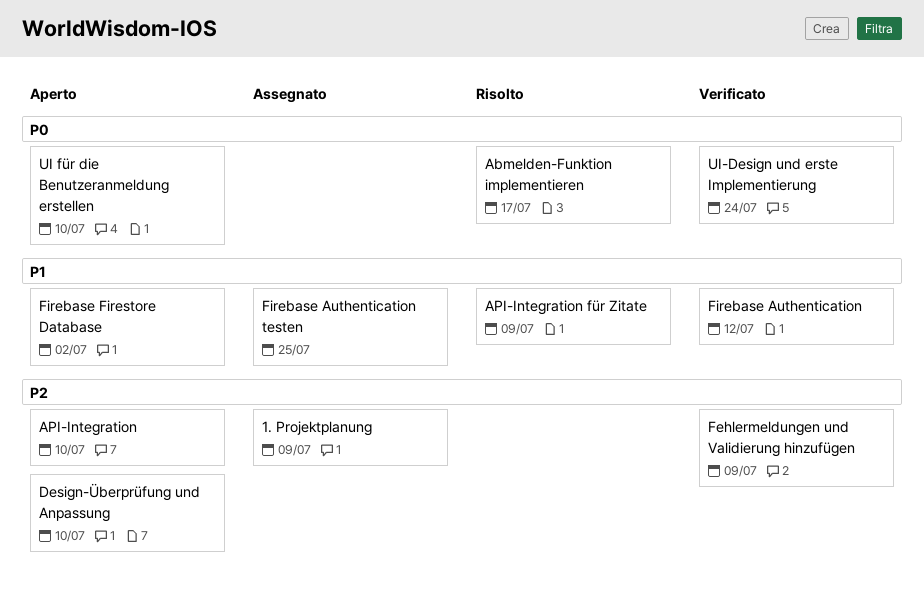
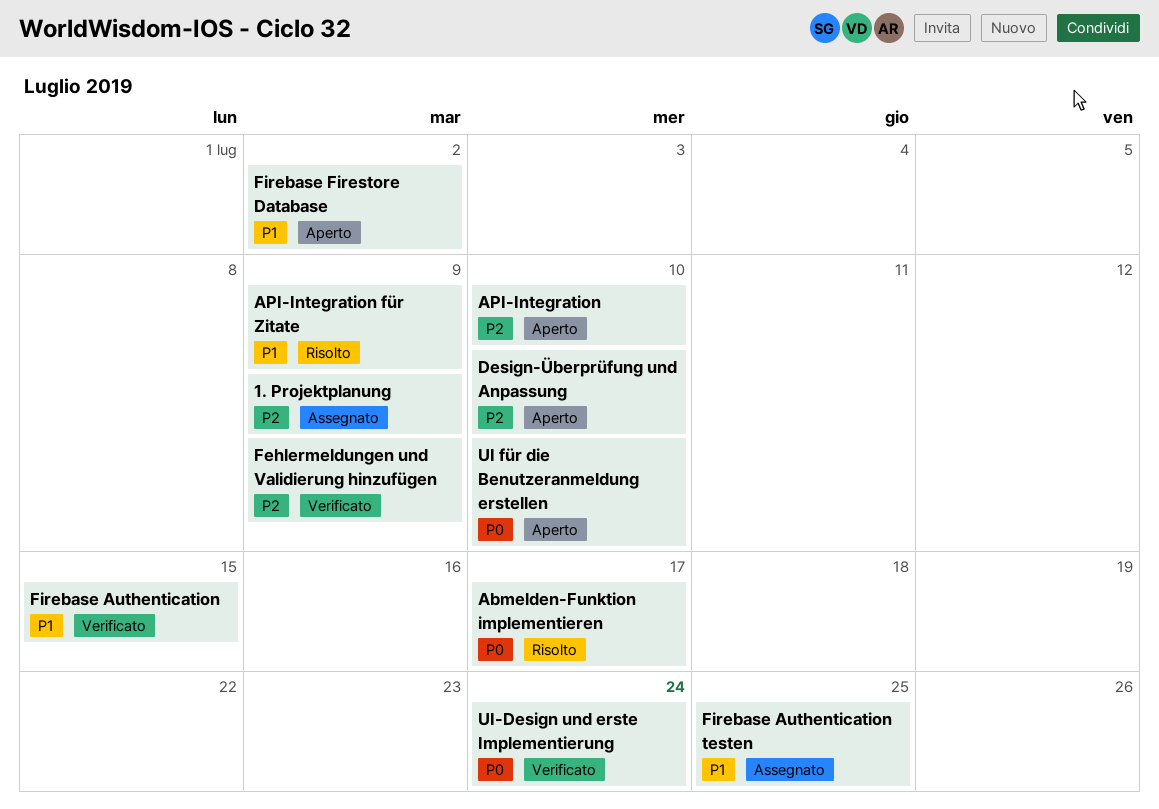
Firebase Authentication, due: Jul 12 -> Jul 15

